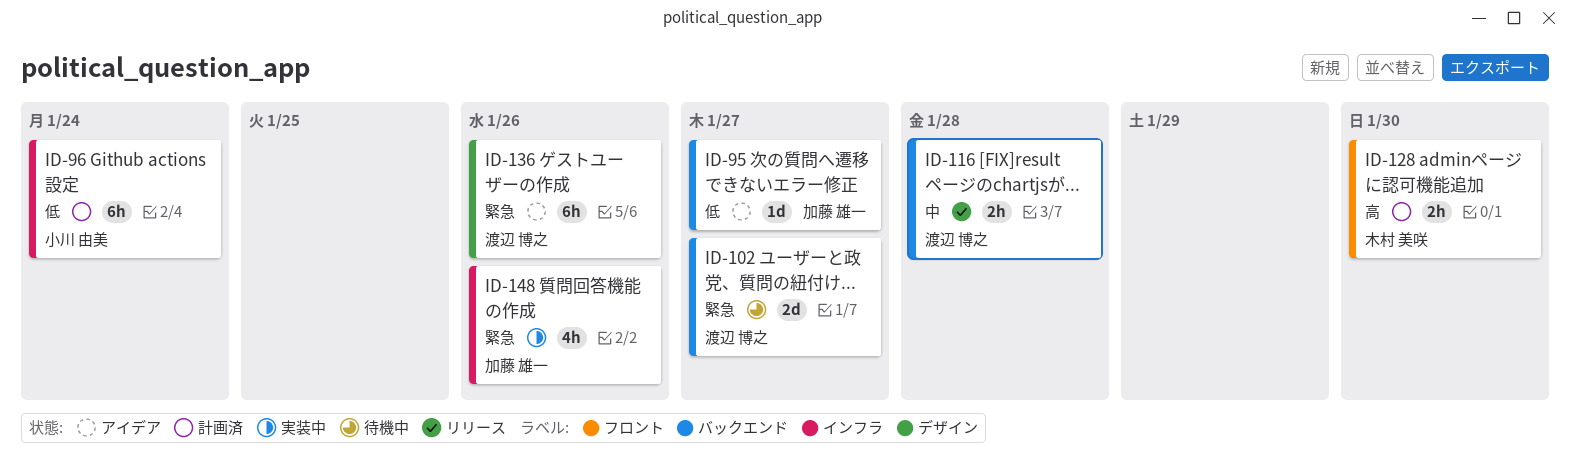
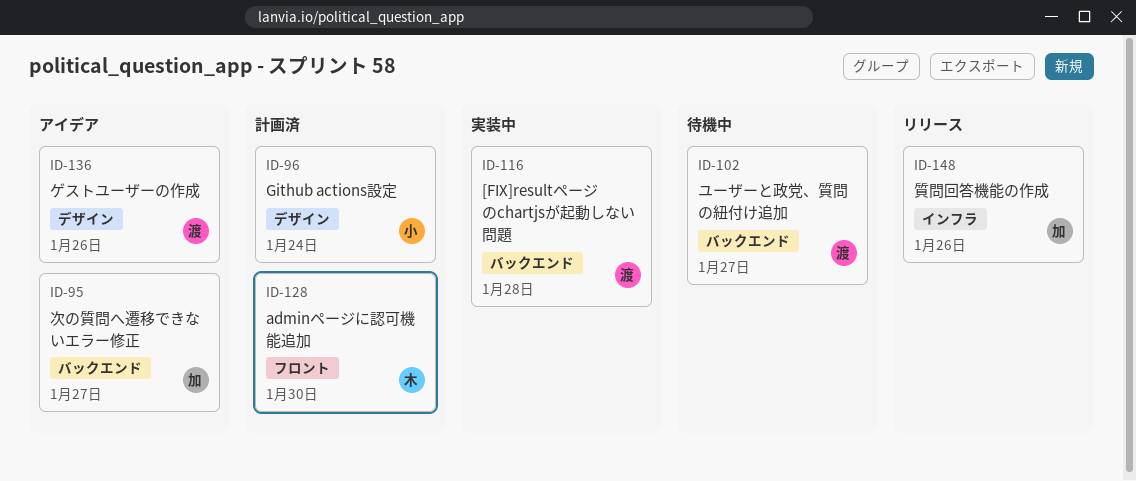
ID-96, label: インフラ -> デザイン
ID-116, status: リリース -> 実装中
ID-148, status: 実装中 -> リリース

